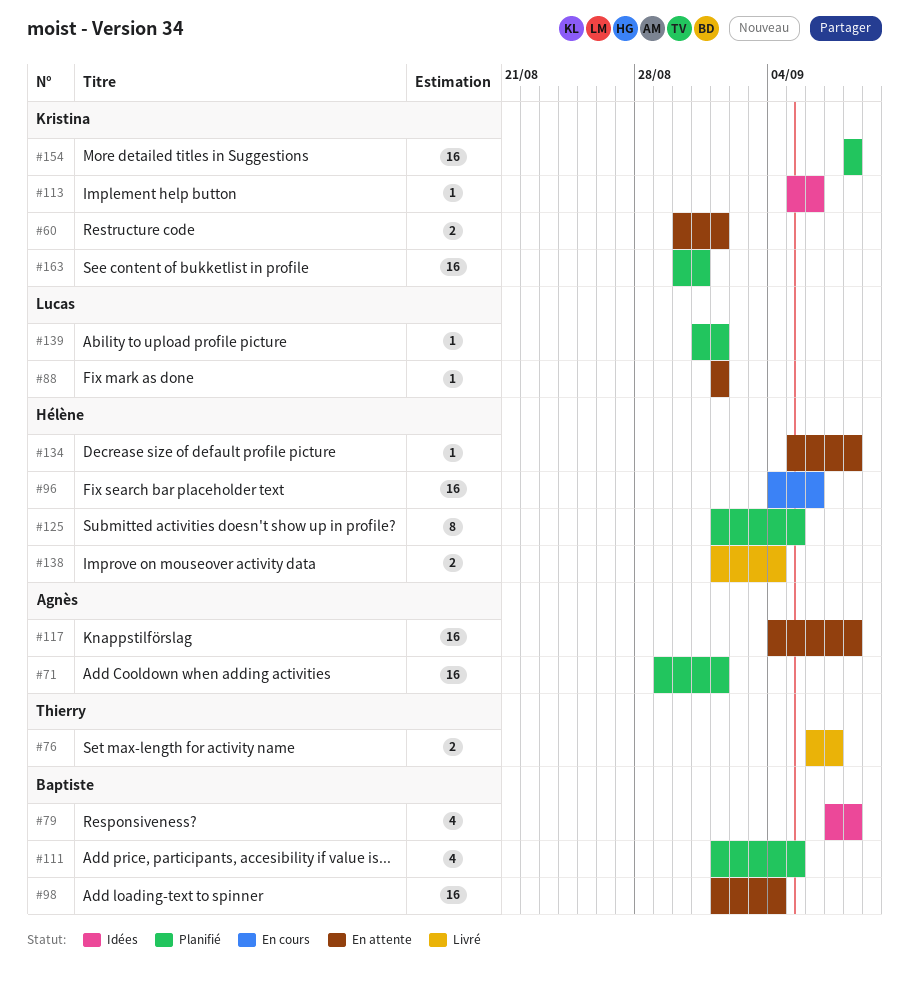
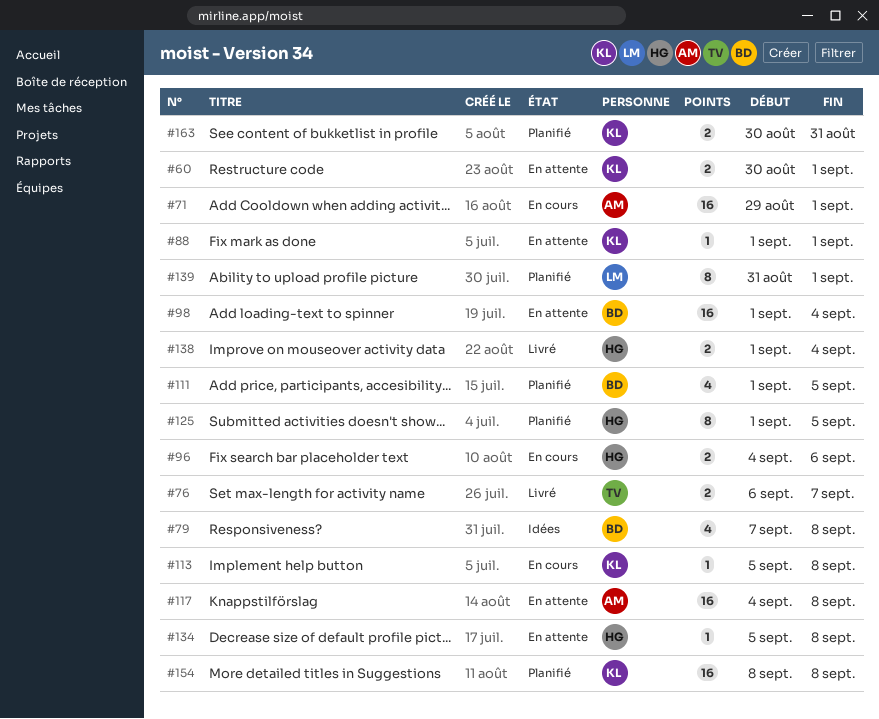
#71, status: Planifié -> En cours
#88, owner: Lucas -> Kristina
#96, estimate: 16 -> 2
#113, status: Idées -> En cours
#113, due: Sep 6 -> Sep 8
#139, estimate: 1 -> 8
#163, estimate: 16 -> 2

